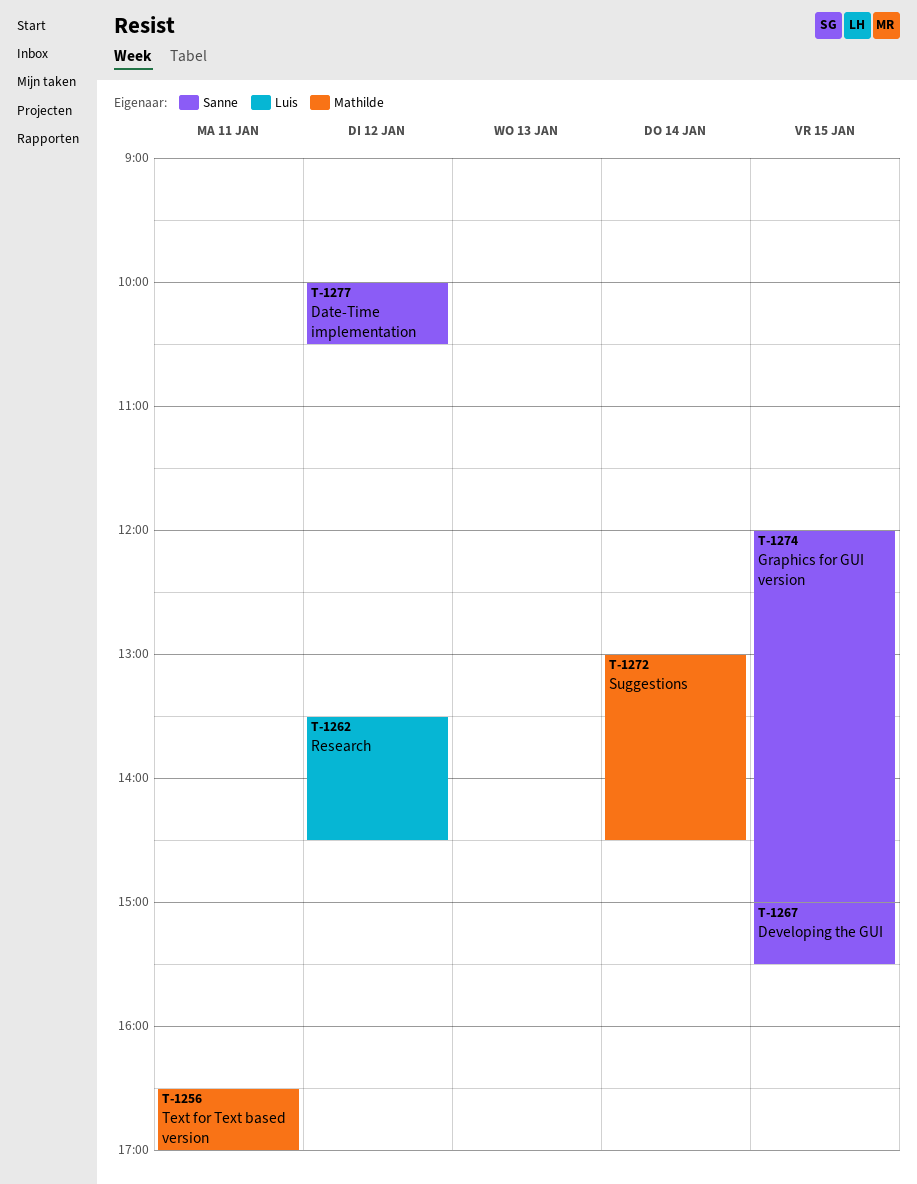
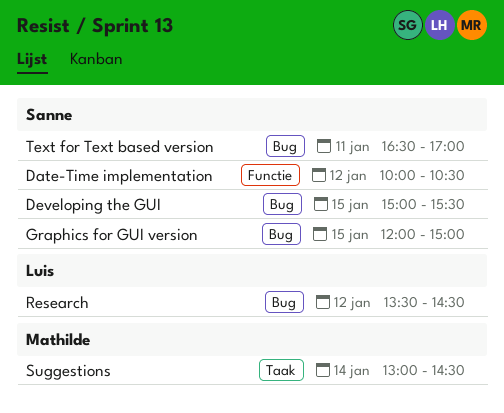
Text for Text based version, owner: Mathilde -> Sanne

